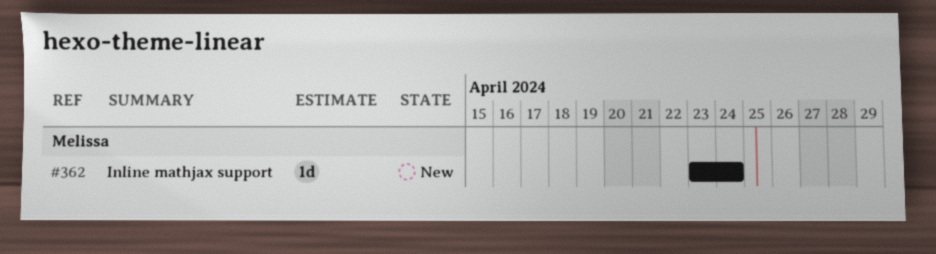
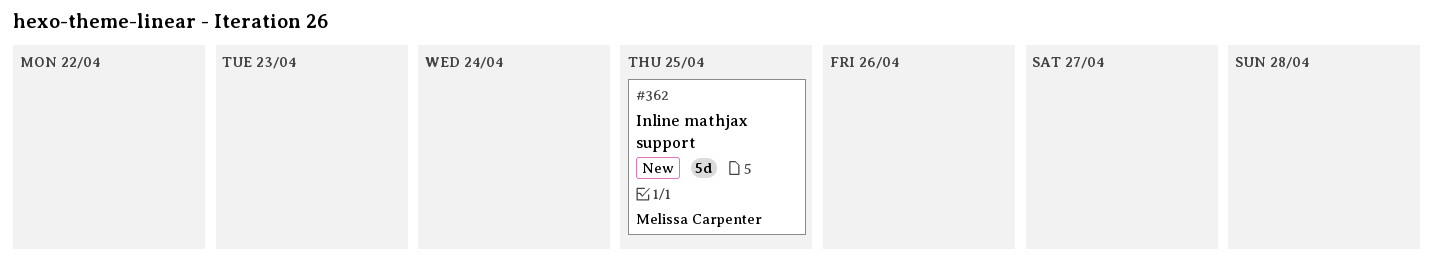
#362, estimate: 1d -> 5d
#362, due: Apr 24 -> Apr 25

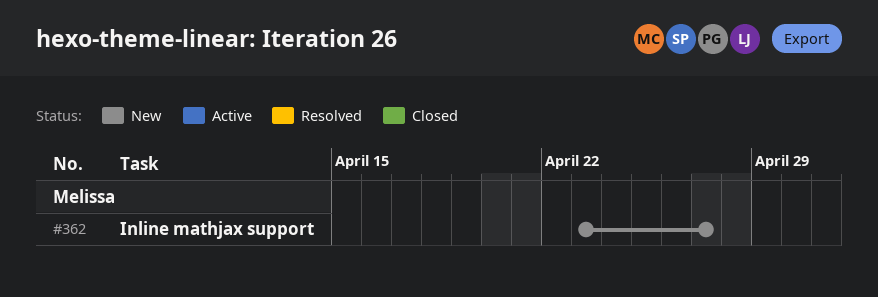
#362, due: Apr 25 -> Apr 27

